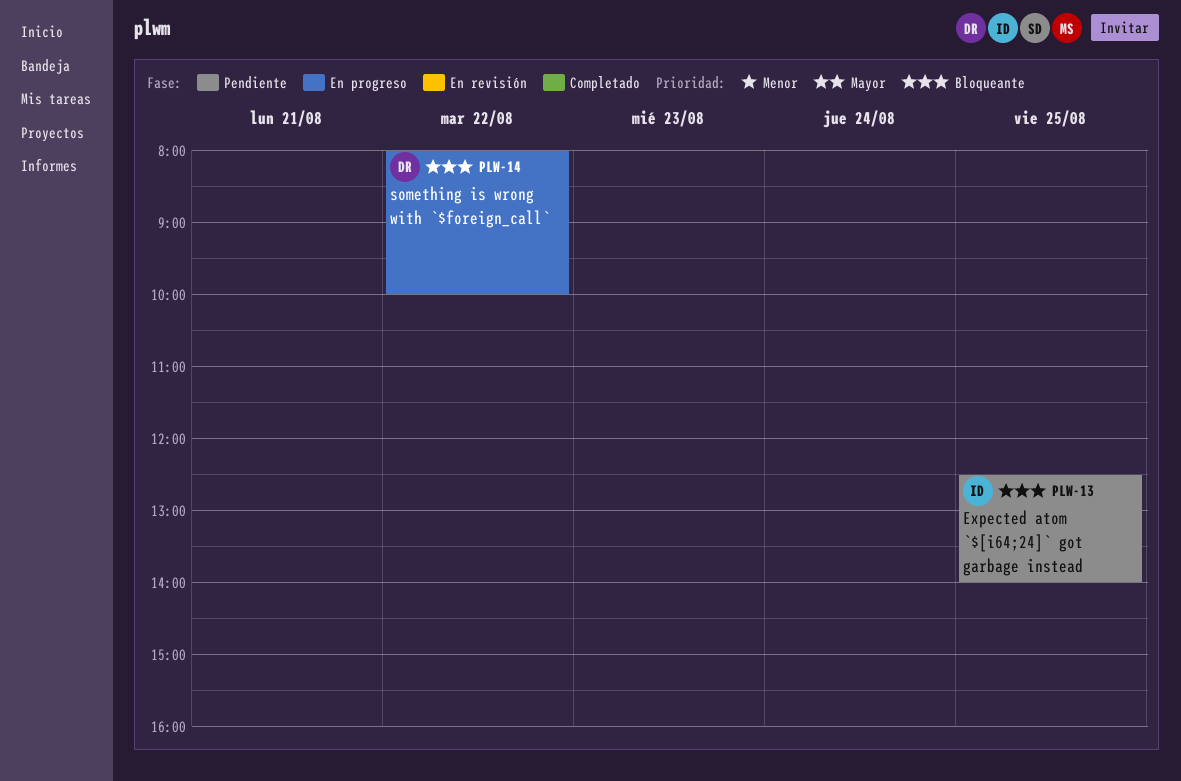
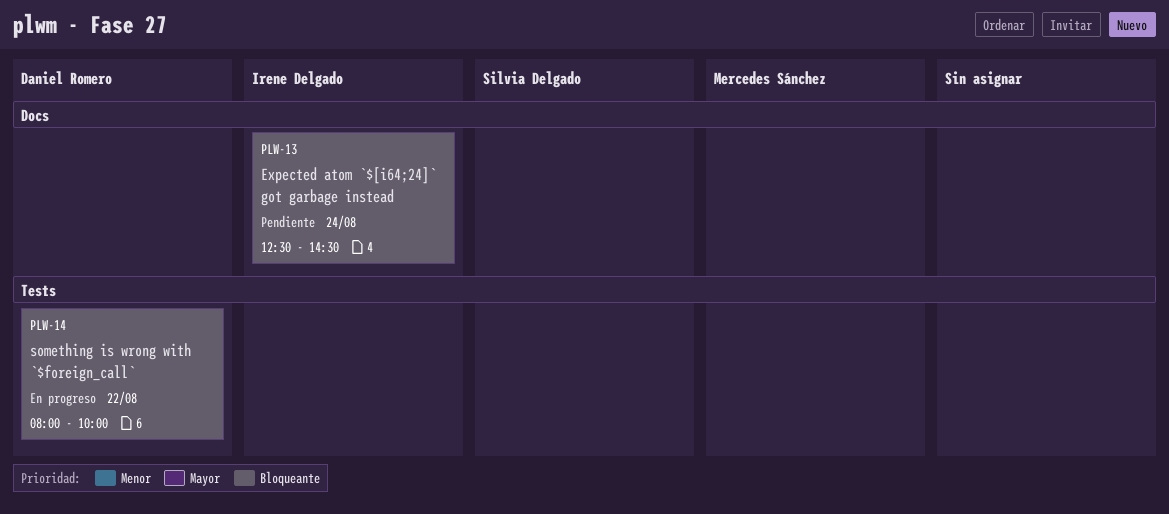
PLW-13, day: Aug 25 -> Aug 24
PLW-13, ends: 14:00 -> 14:30

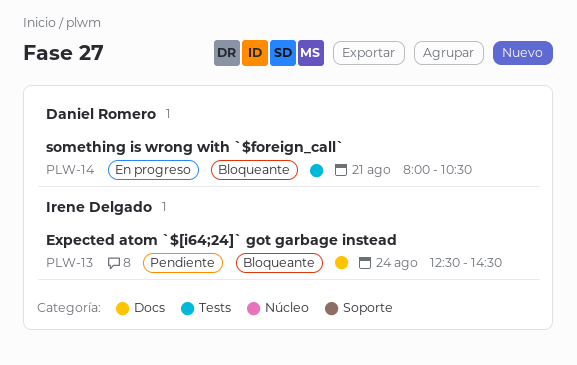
PLW-14, day: Aug 22 -> Aug 21
PLW-14, ends: 10:00 -> 10:30

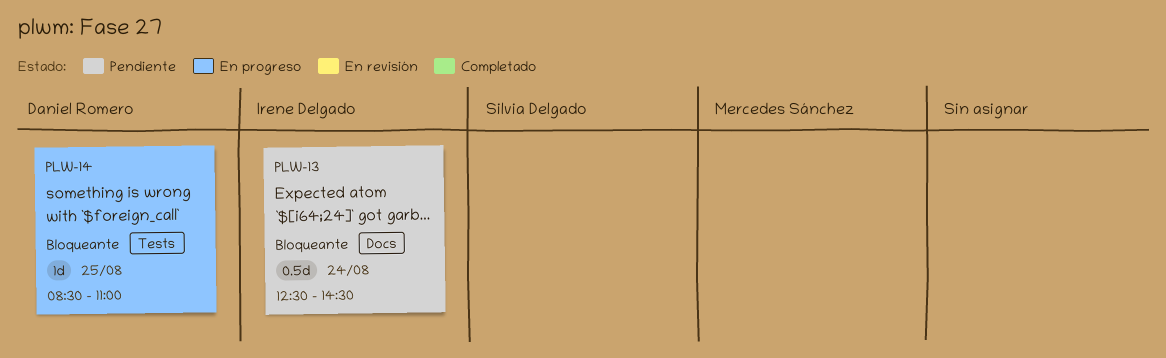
PLW-14, day: Aug 21 -> Aug 25
PLW-14, begins: 08:00 -> 08:30
PLW-14, ends: 10:30 -> 11:00

